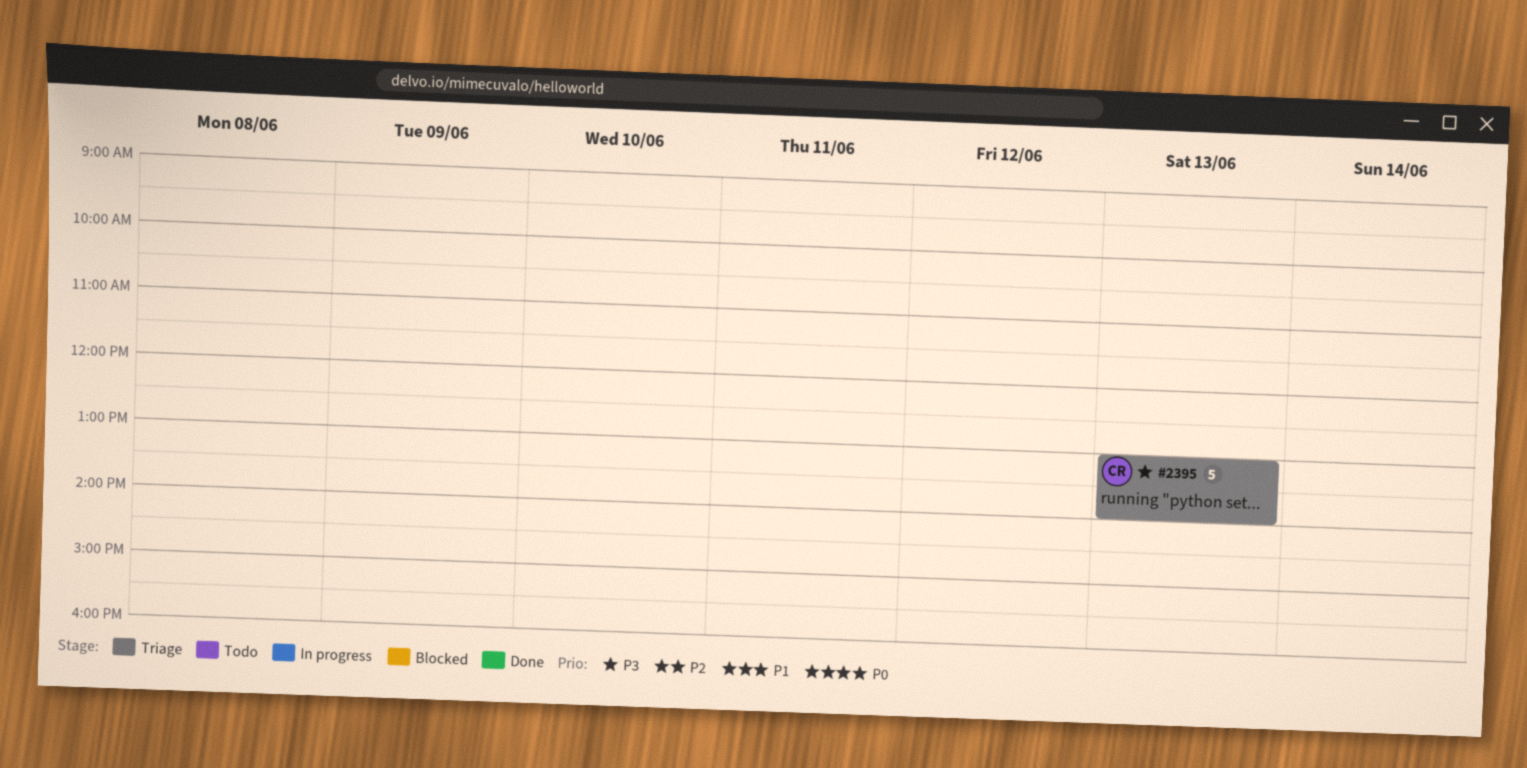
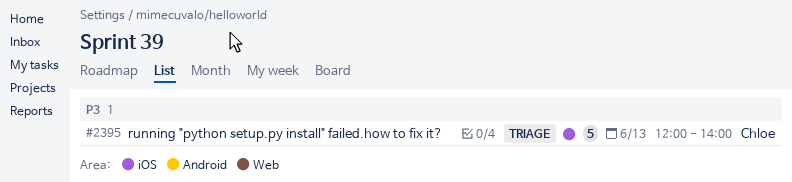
#2395, begins: 13:00 -> 12:00

